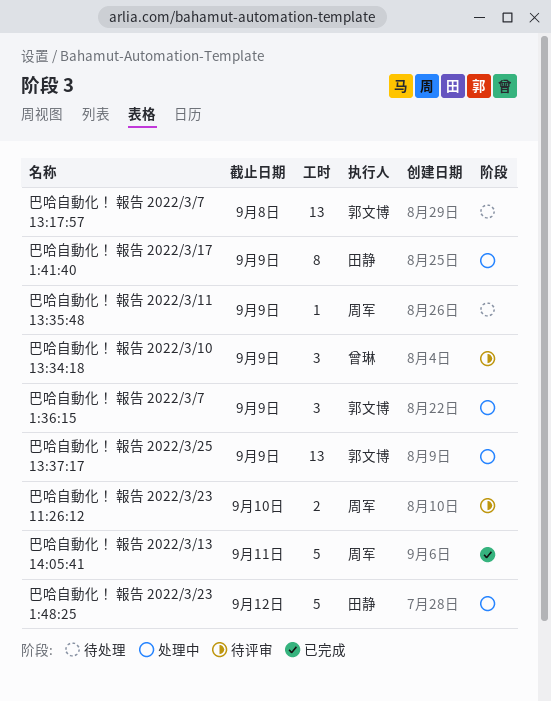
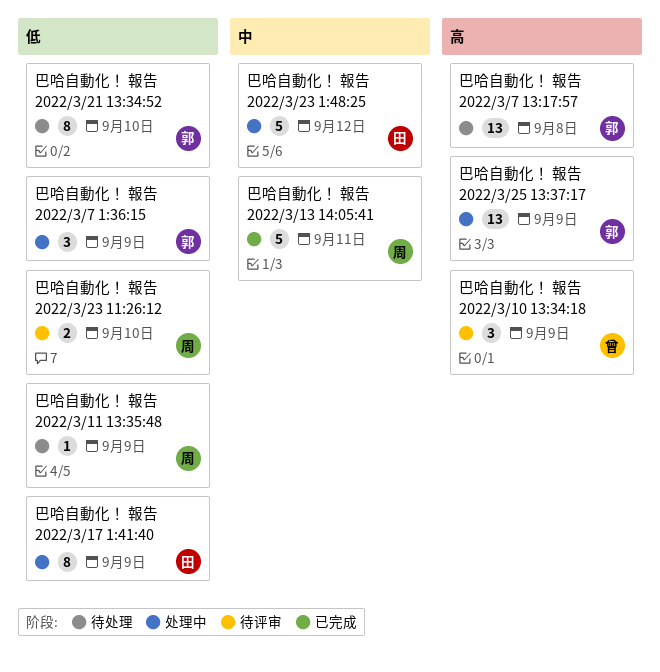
巴哈自動化！ 報告 2022/3/21 13:34:52: none -> present

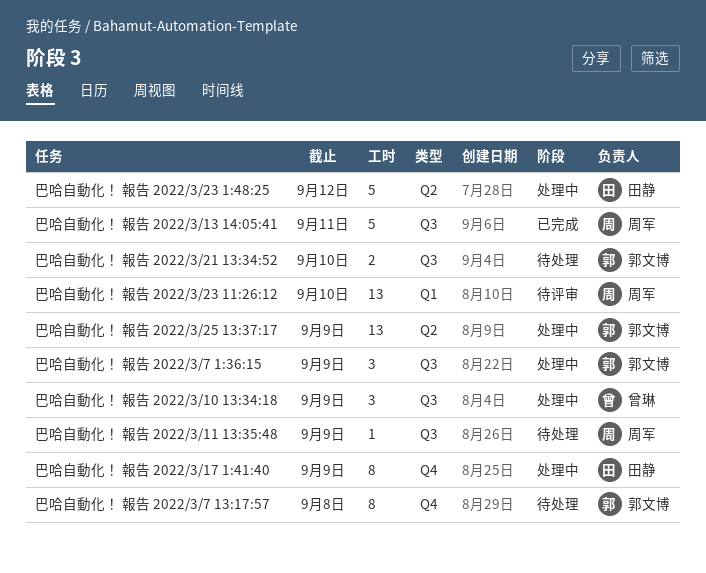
巴哈自動化！ 報告 2022/3/10 13:34:18, status: 待评审 -> 处理中
巴哈自動化！ 報告 2022/3/21 13:34:52, estimate: 8 -> 2
巴哈自動化！ 報告 2022/3/23 11:26:12, estimate: 2 -> 13
巴哈自動化！ 報告 2022/3/7 13:17:57, estimate: 13 -> 8

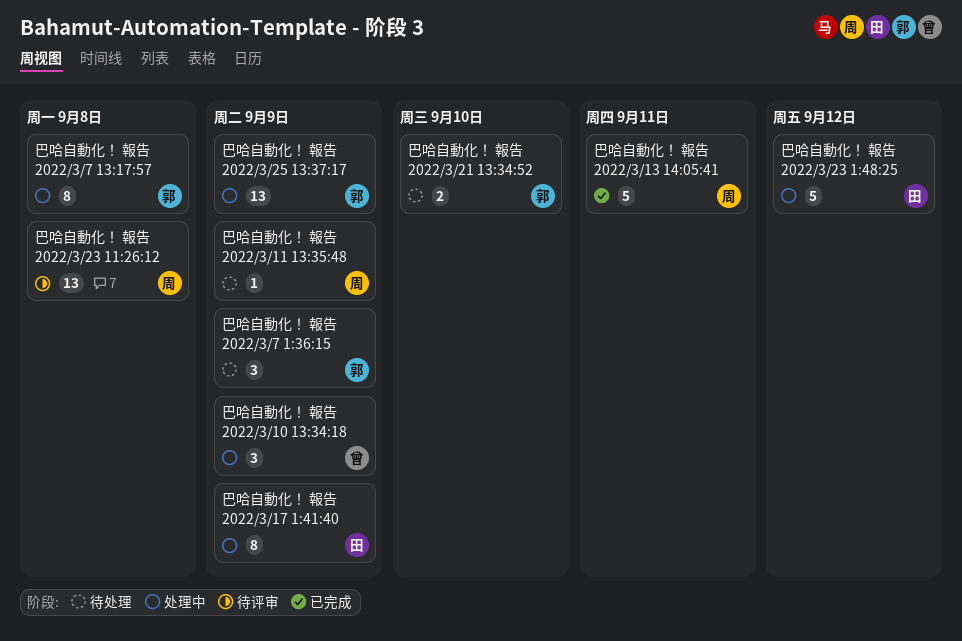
巴哈自動化！ 報告 2022/3/23 11:26:12, due: Sep 10 -> Sep 8
巴哈自動化！ 報告 2022/3/7 13:17:57, status: 待处理 -> 处理中
巴哈自動化！ 報告 2022/3/7 1:36:15, status: 处理中 -> 待处理

